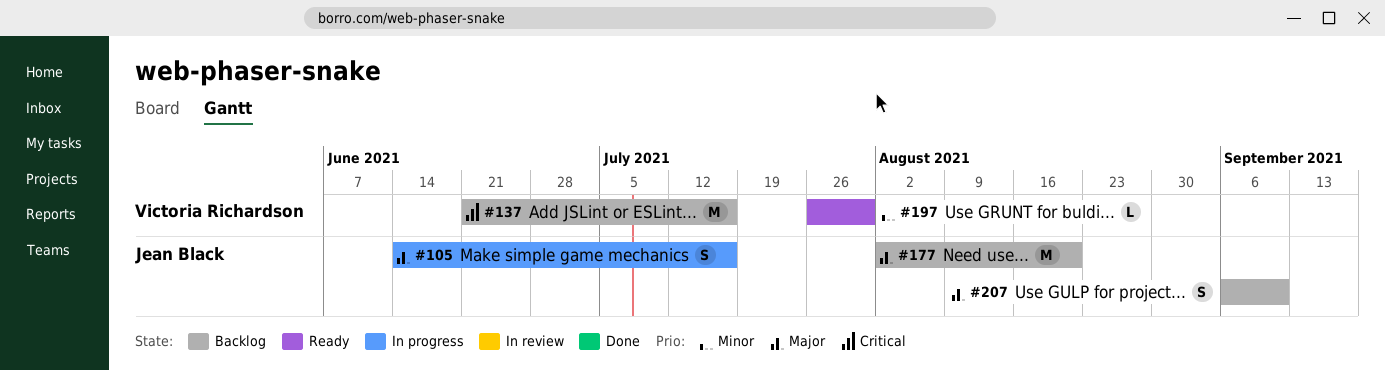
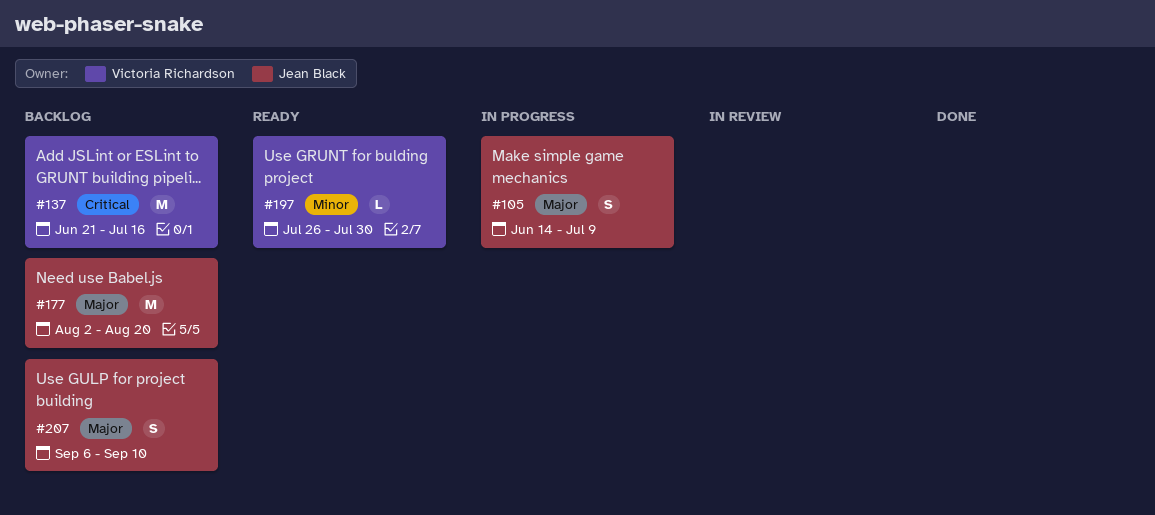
#105, due: Jul 16 -> Jul 9

